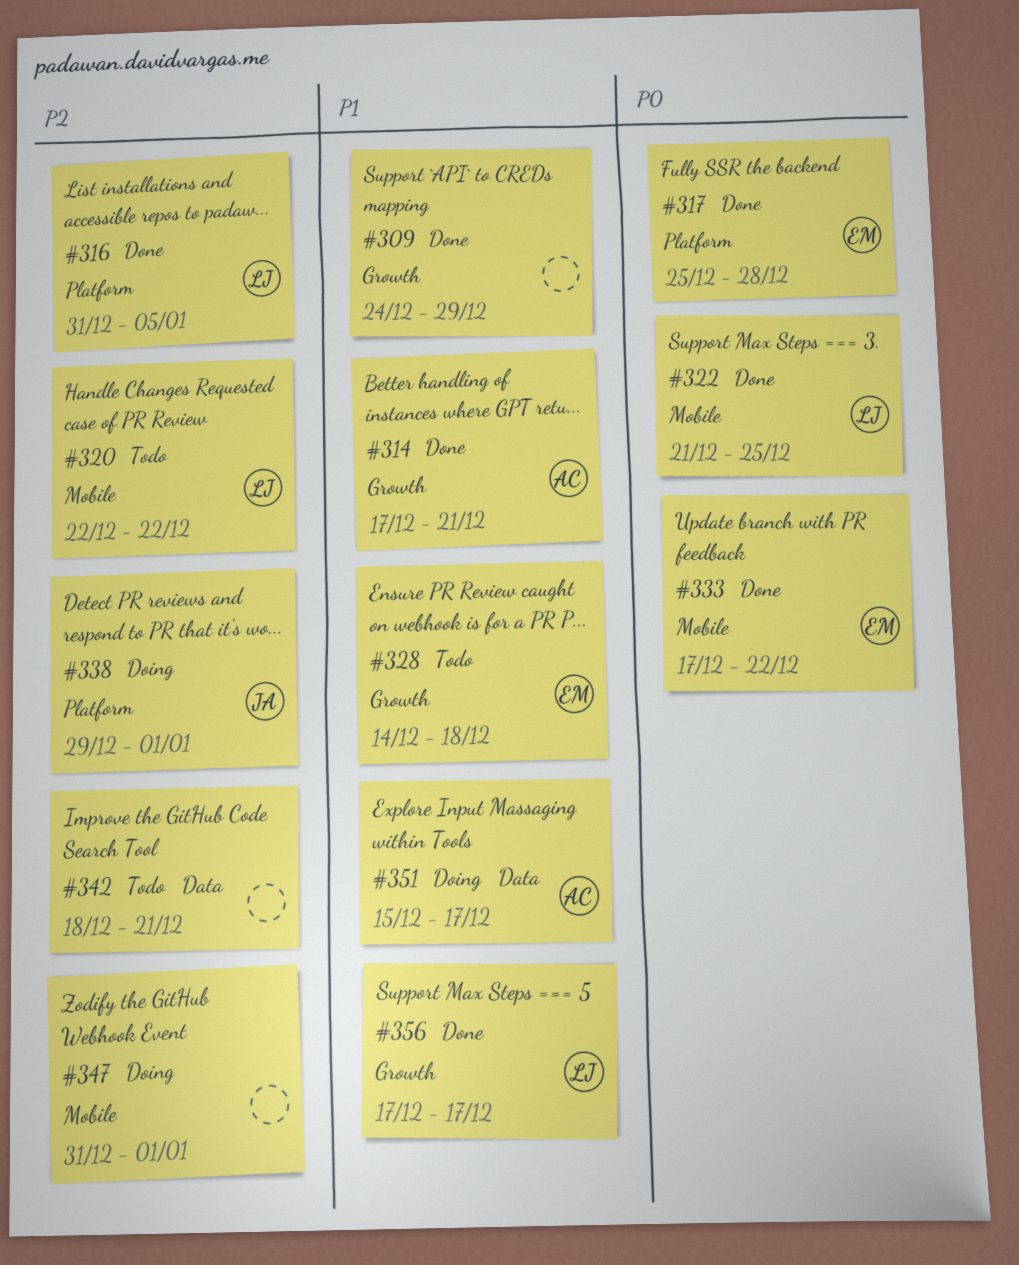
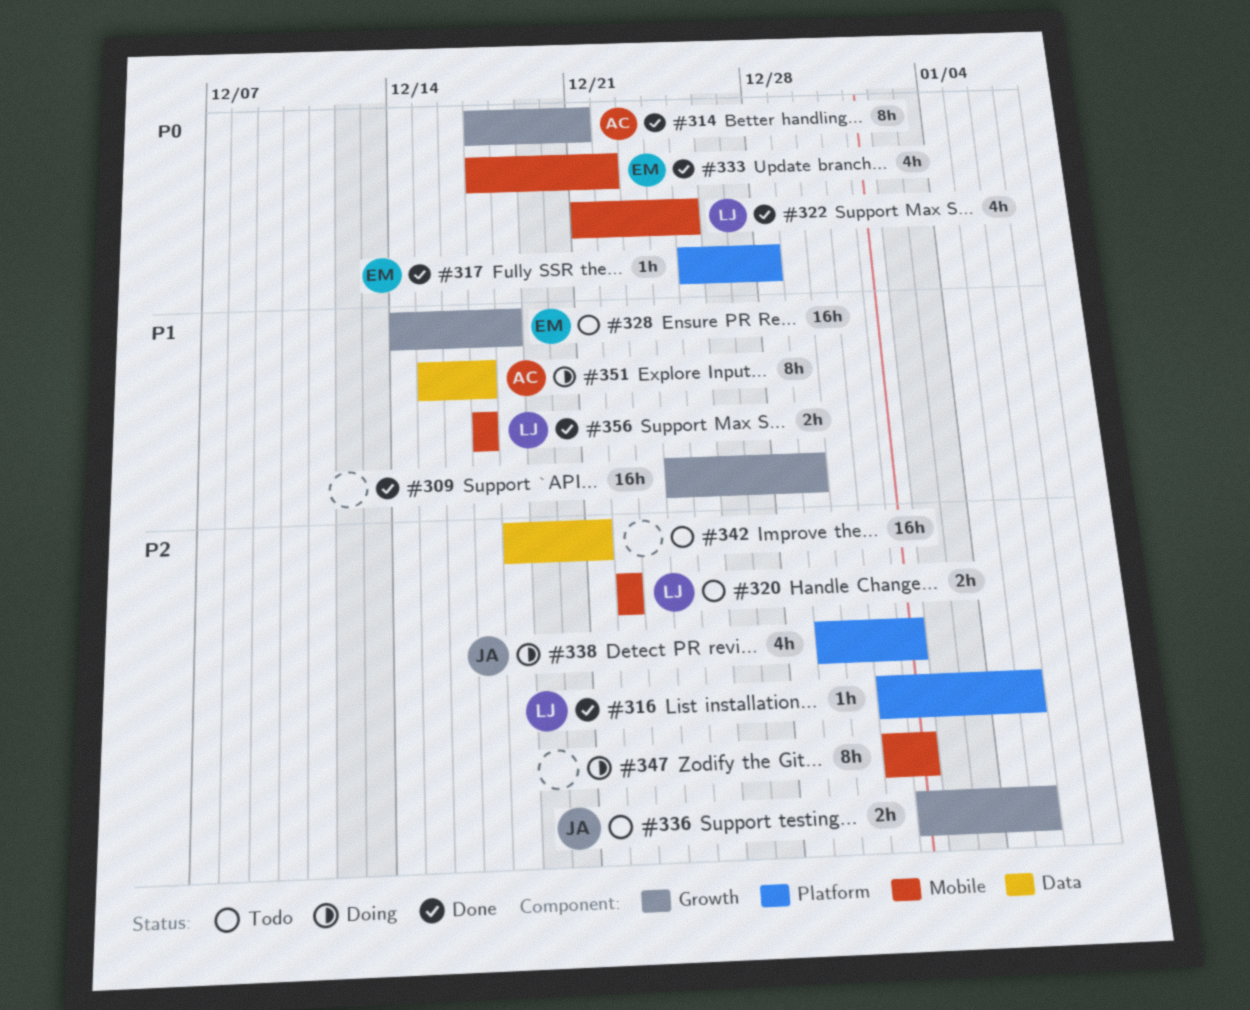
#314, priority: P1 -> P0
#336: none -> present
#356, label: Growth -> Mobile

